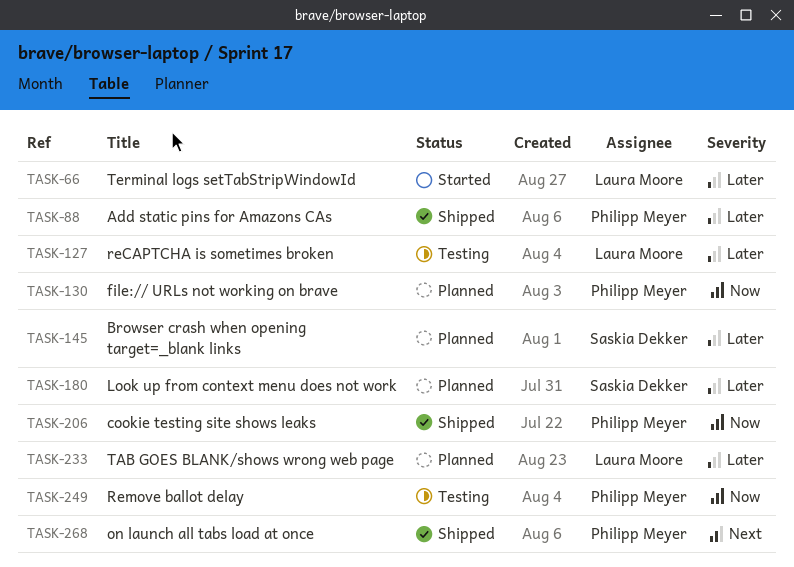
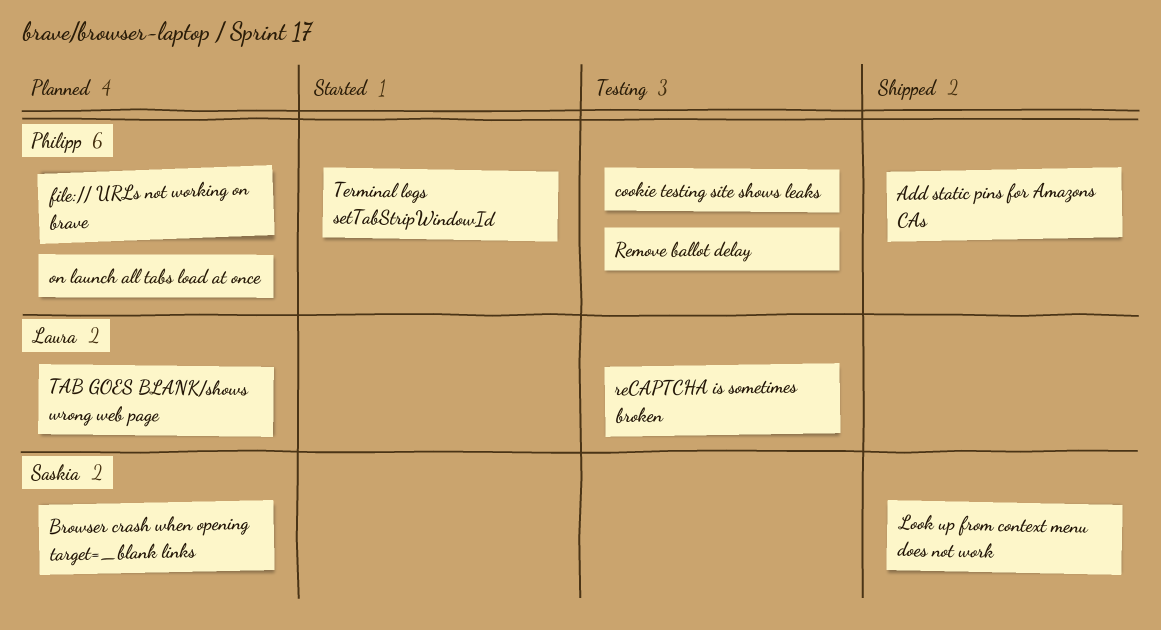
cookie testing site shows leaks, status: Shipped -> Testing
Look up from context menu does not work, status: Planned -> Shipped
on launch all tabs load at once, status: Shipped -> Planned
Terminal logs setTabStripWindowId, owner: Laura Moore -> Philipp Meyer

